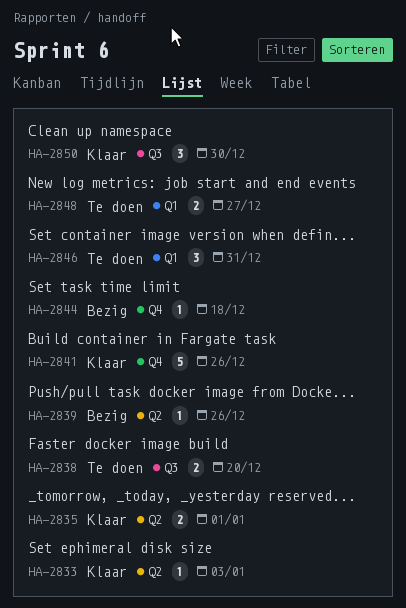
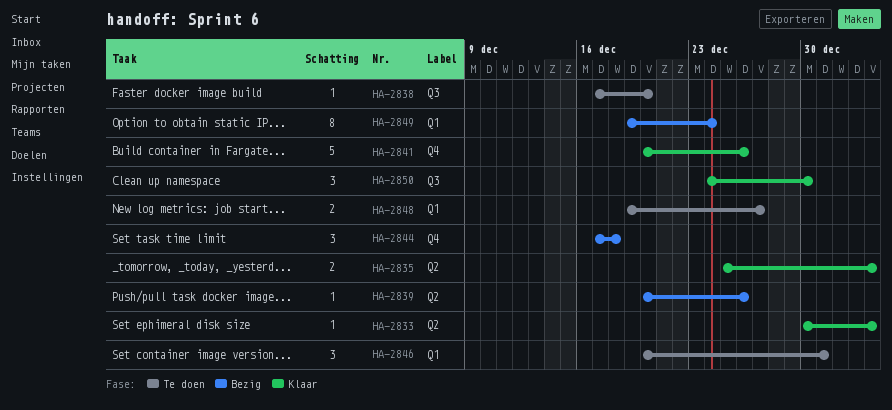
HA-2835, due: Jan 1 -> Jan 3
HA-2838, estimate: 2 -> 1
HA-2844, estimate: 1 -> 3
HA-2849: none -> present

